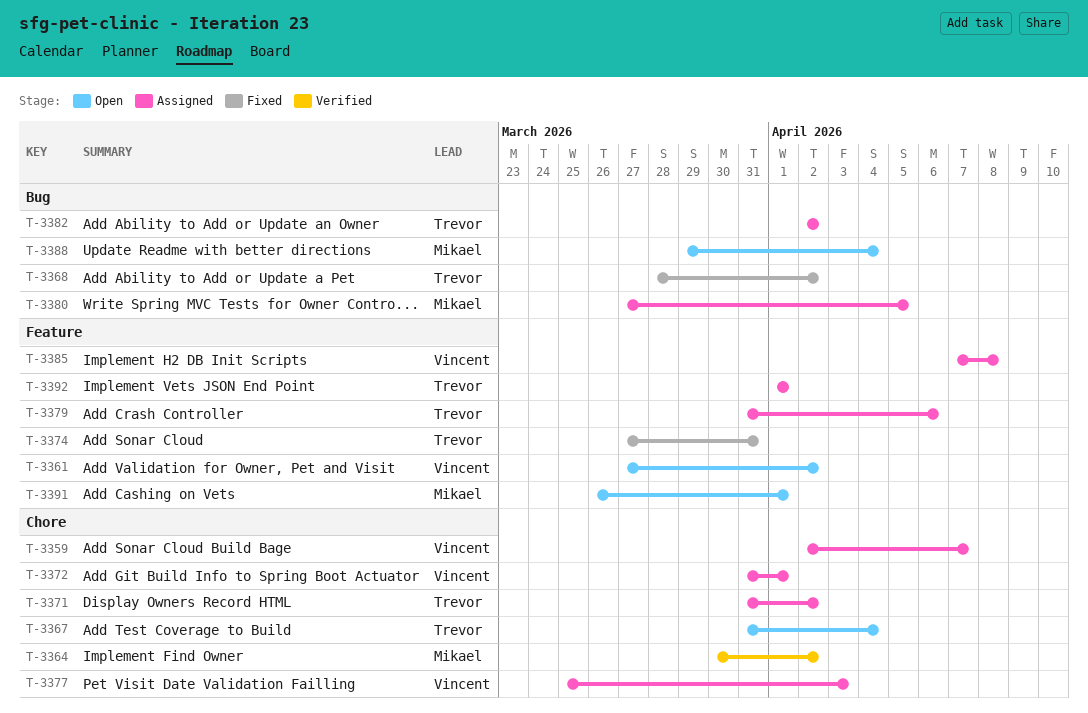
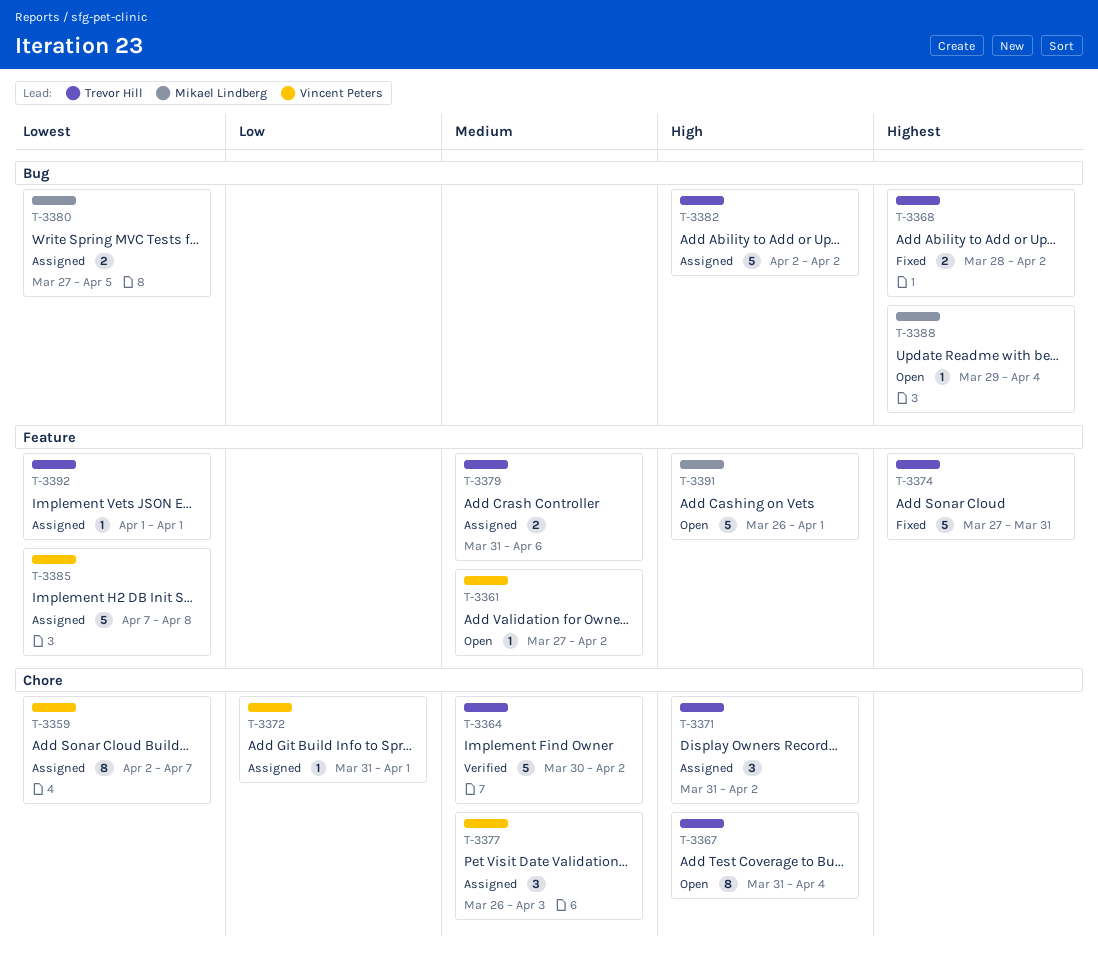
T-3364, owner: Mikael Lindberg -> Trevor Hill
T-3377, start: Mar 25 -> Mar 26

